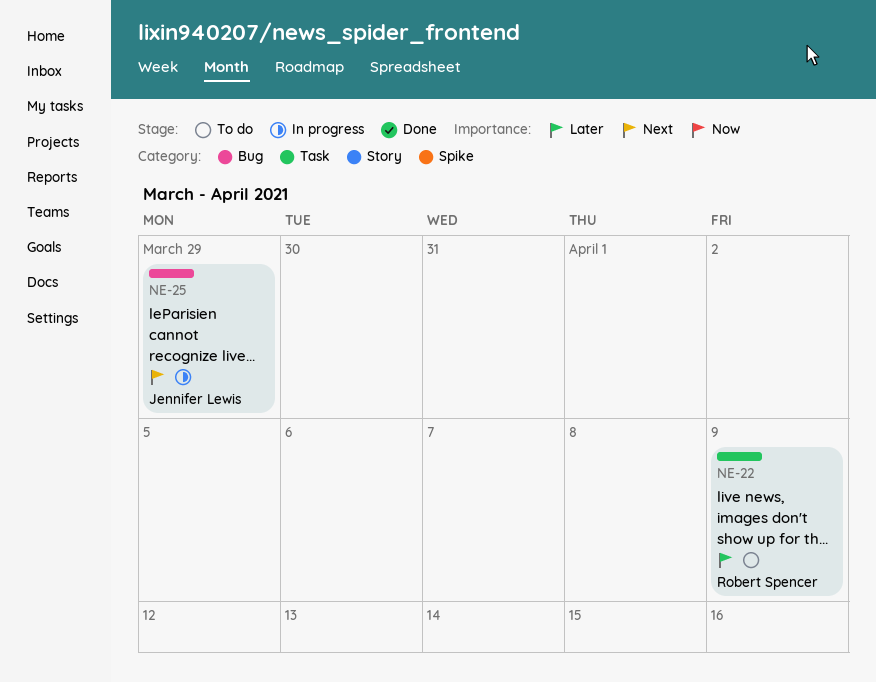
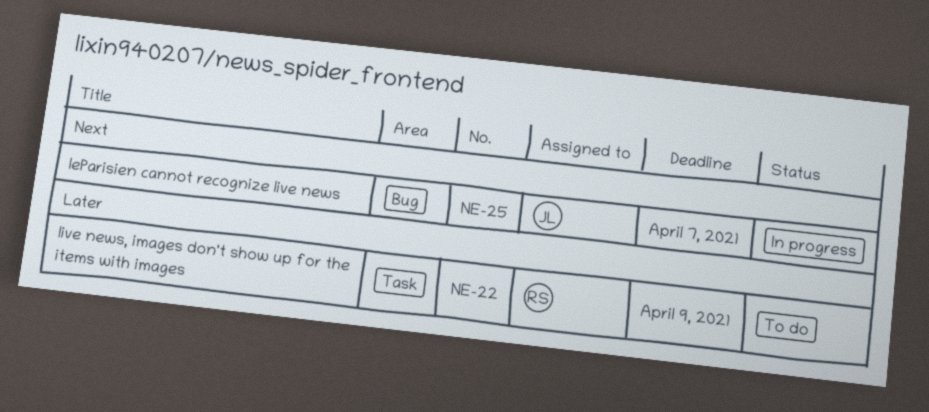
NE-25, due: Mar 29 -> Apr 7

